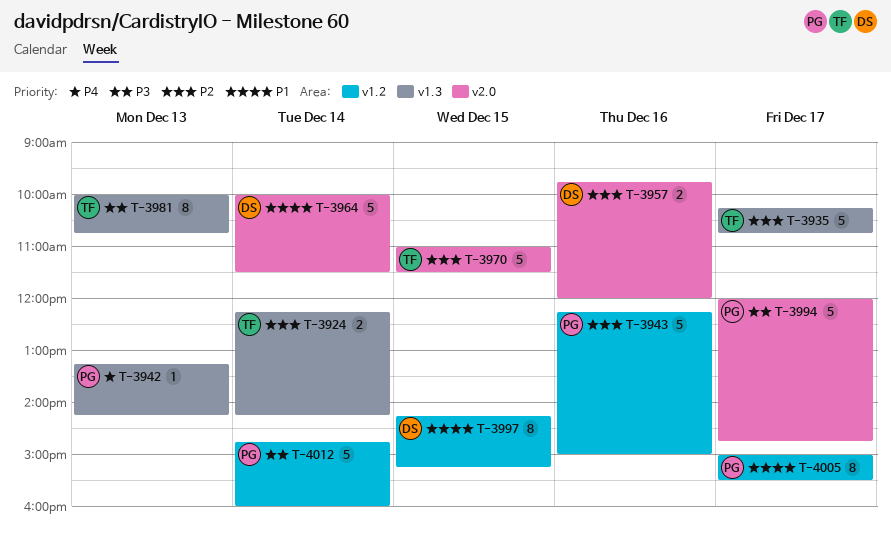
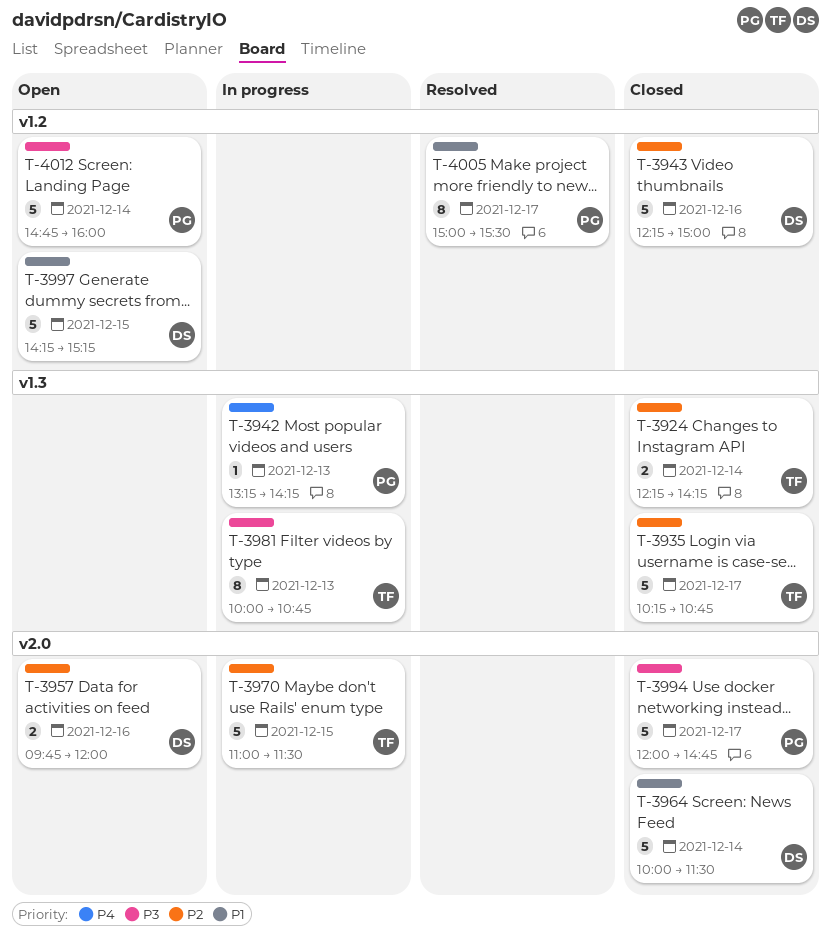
T-3943, owner: PG -> DS
T-3997, estimate: 8 -> 5

